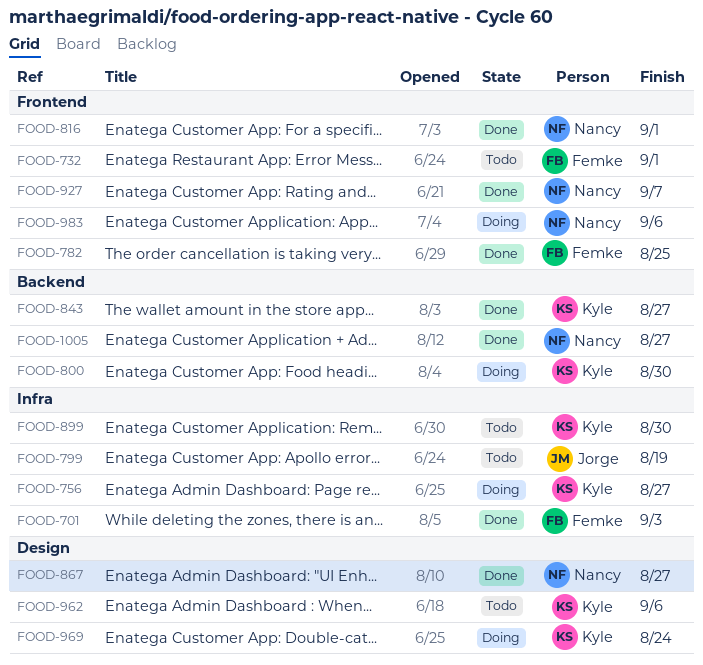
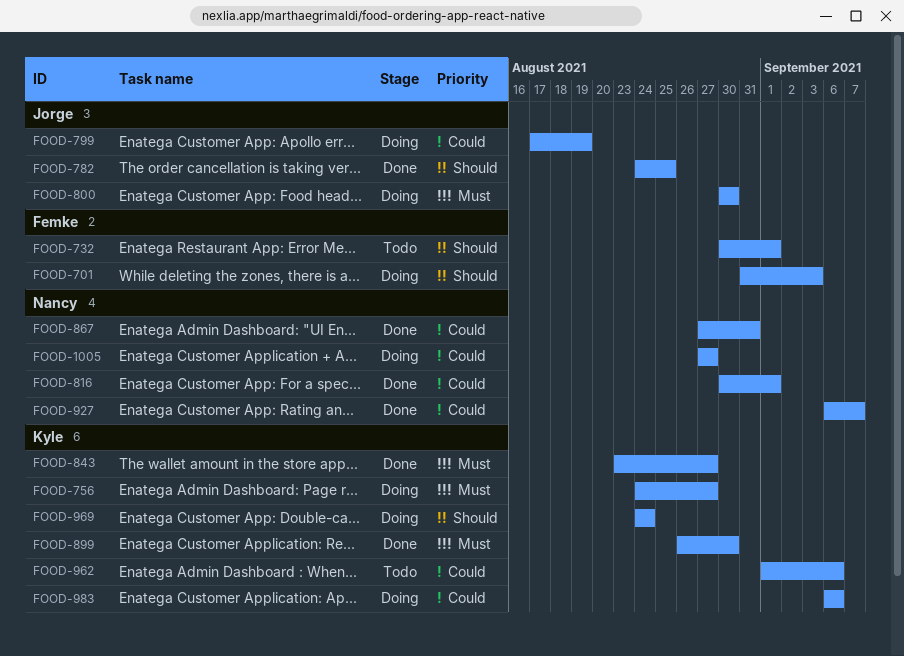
FOOD-701, status: Done -> Doing
FOOD-782, owner: Femke -> Jorge
FOOD-799, status: Todo -> Doing
FOOD-800, owner: Kyle -> Jorge
FOOD-867, due: Aug 27 -> Aug 31
FOOD-899, status: Todo -> Done
FOOD-983, owner: Nancy -> Kyle
FOOD-1005, status: Done -> Doing

